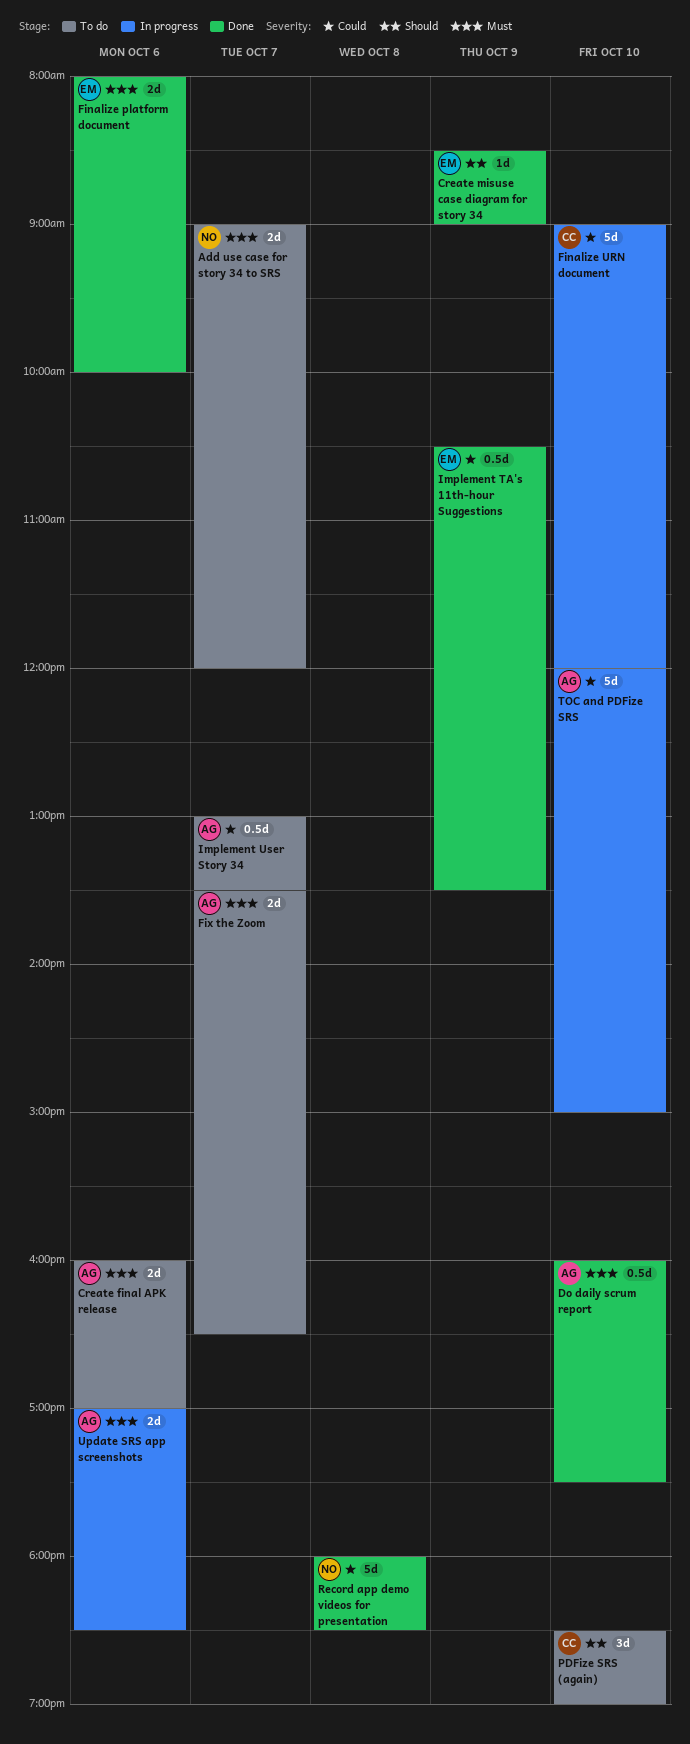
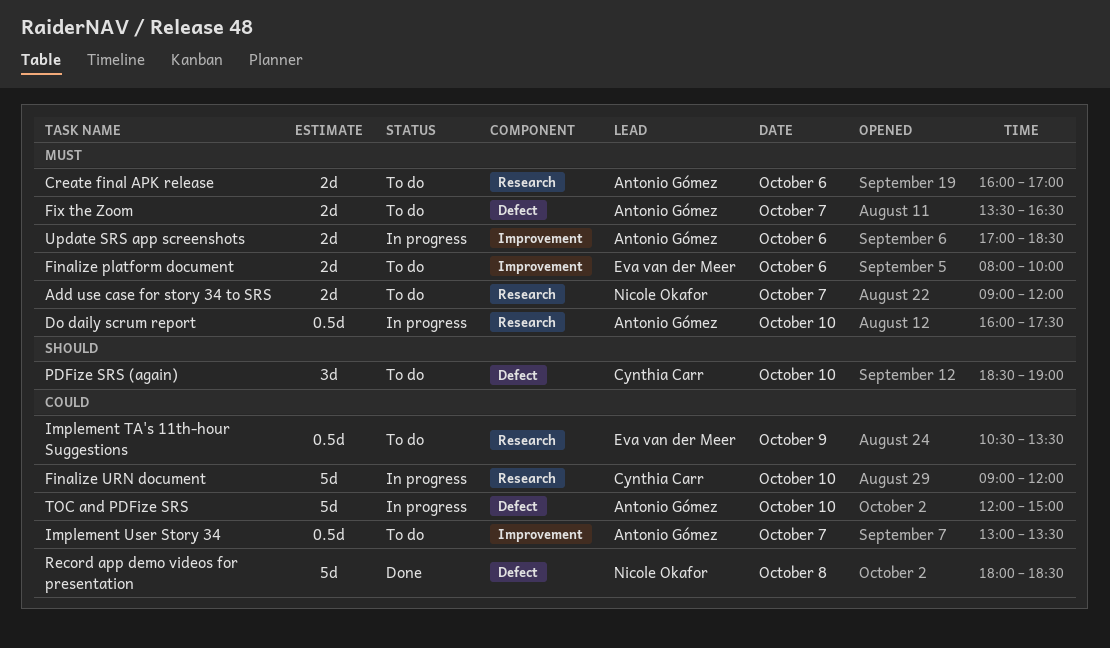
Create misuse case diagram for story 34: present -> none
Do daily scrum report, status: Done -> In progress
Finalize platform document, status: Done -> To do
Implement TA's 11th-hour Suggestions, status: Done -> To do

